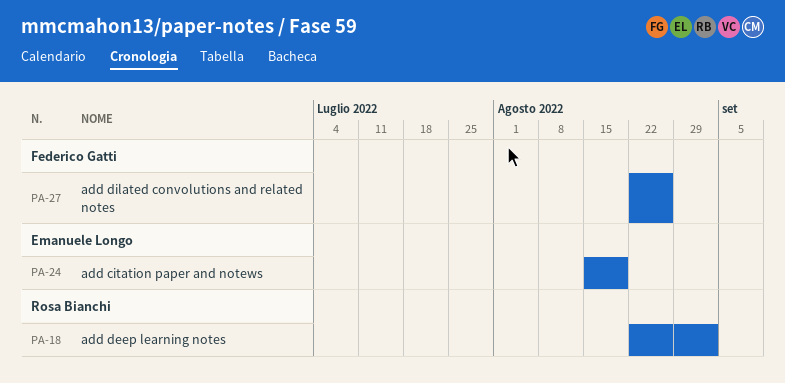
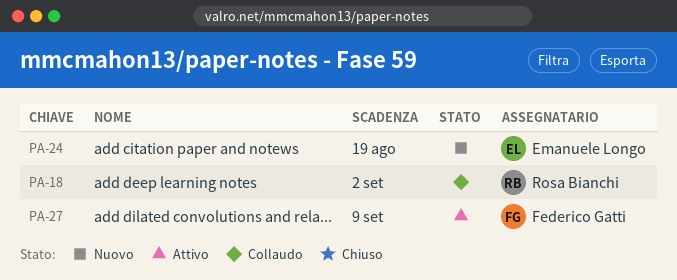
PA-27, due: Aug 26 -> Sep 9

